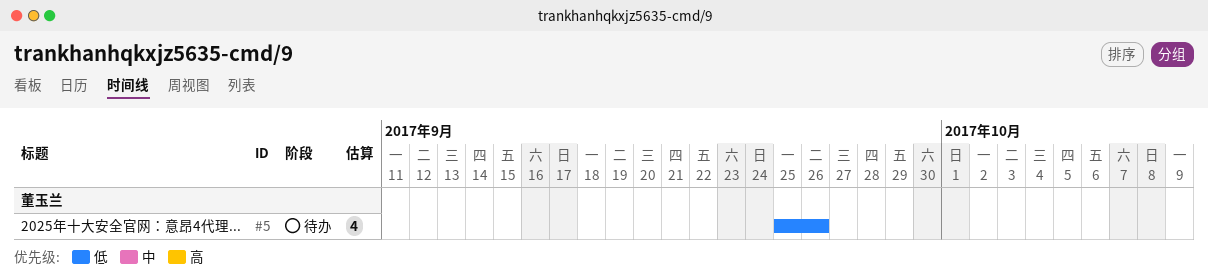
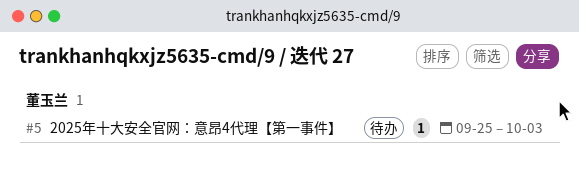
#5, estimate: 4 -> 1
#5, due: Sep 26 -> Oct 3

